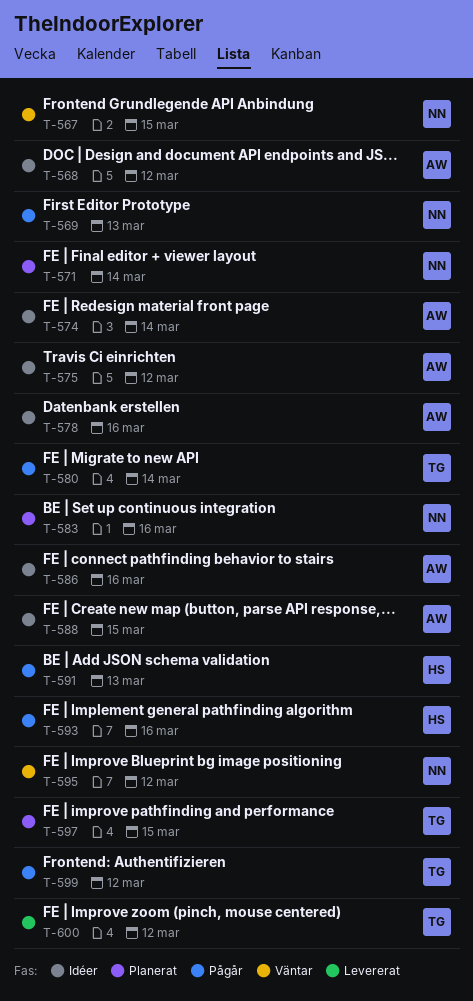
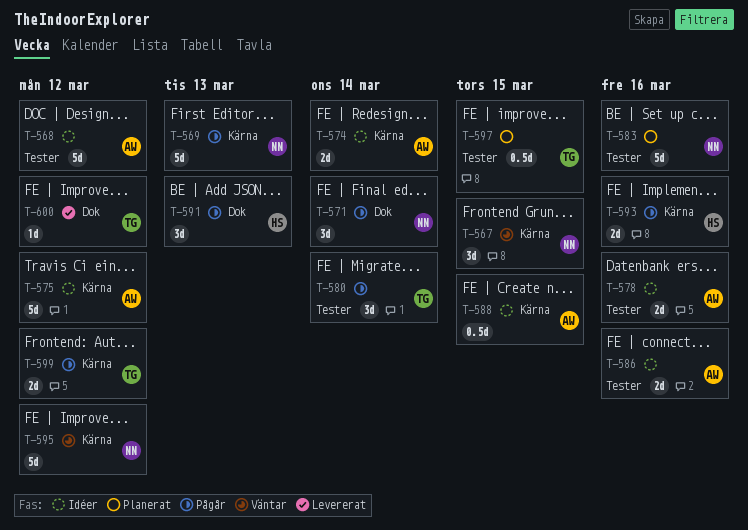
T-571, status: Planerat -> Pågår

